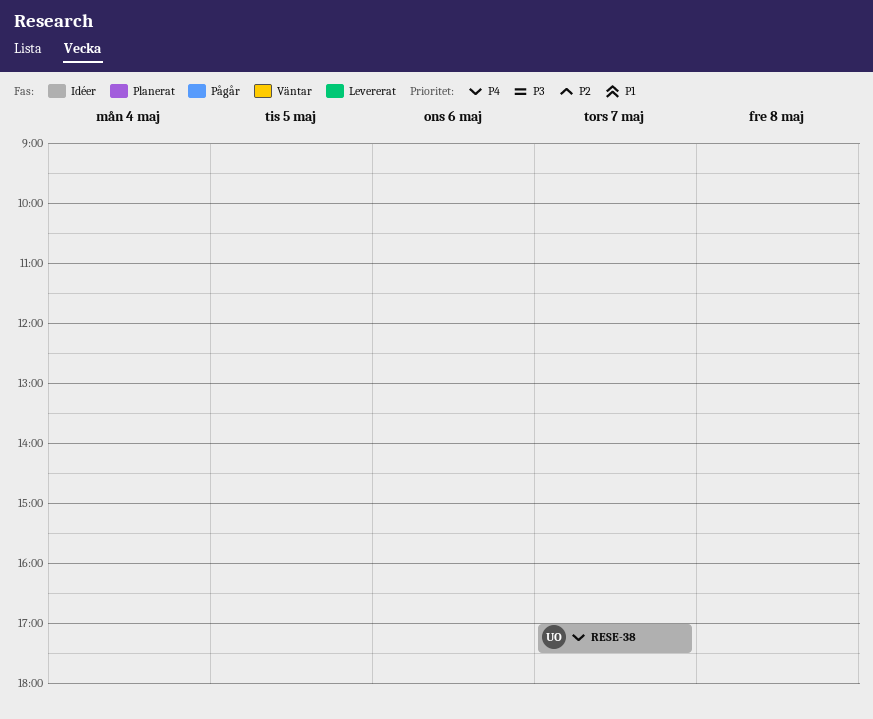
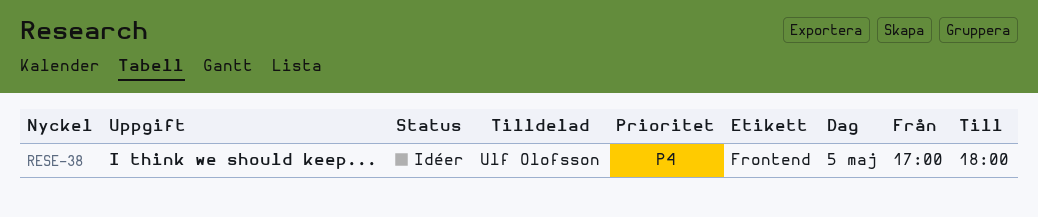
RESE-38, day: May 7 -> May 5
RESE-38, ends: 17:30 -> 18:00

